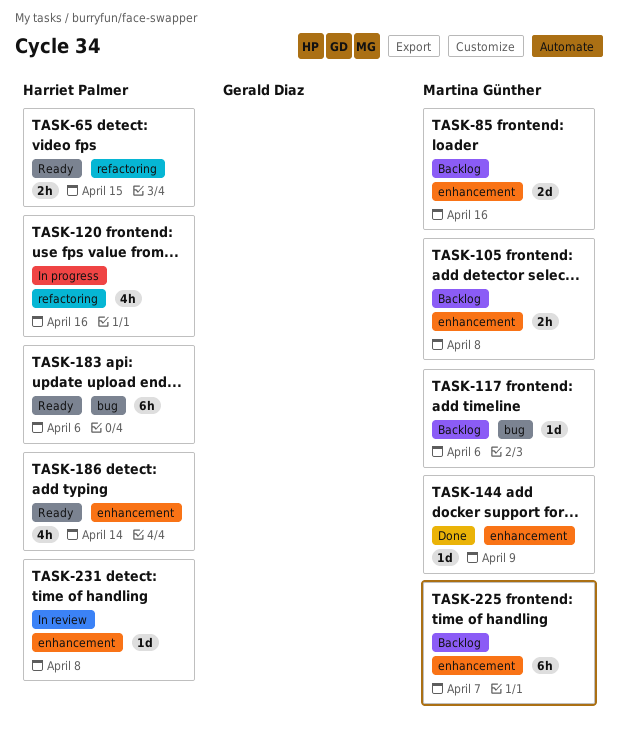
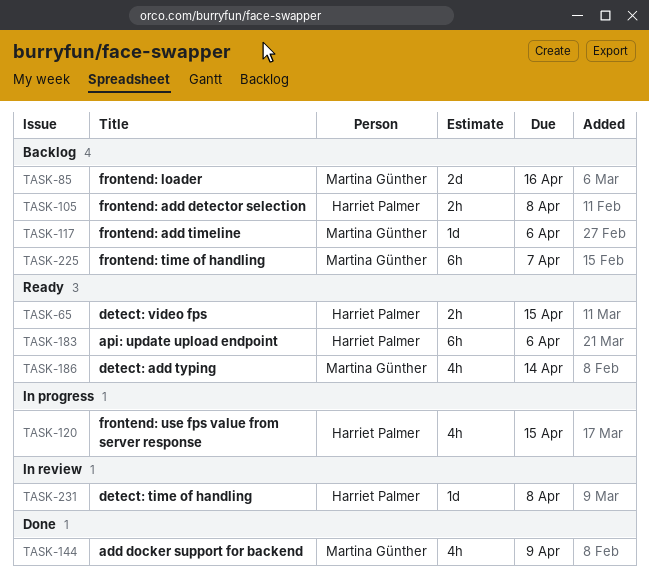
TASK-105, owner: Martina Günther -> Harriet Palmer
TASK-120, due: Apr 16 -> Apr 15
TASK-144, estimate: 1d -> 4h
TASK-186, owner: Harriet Palmer -> Martina Günther

